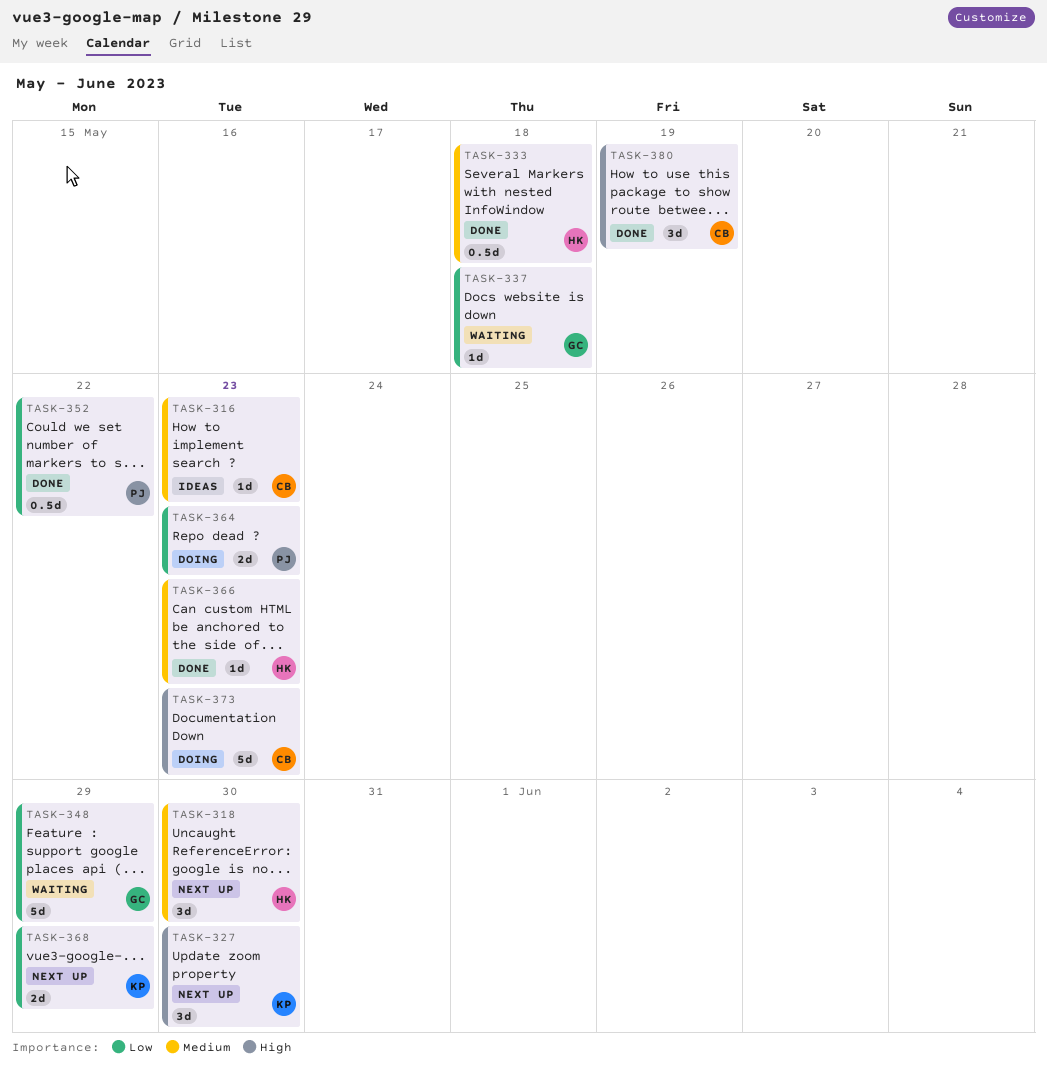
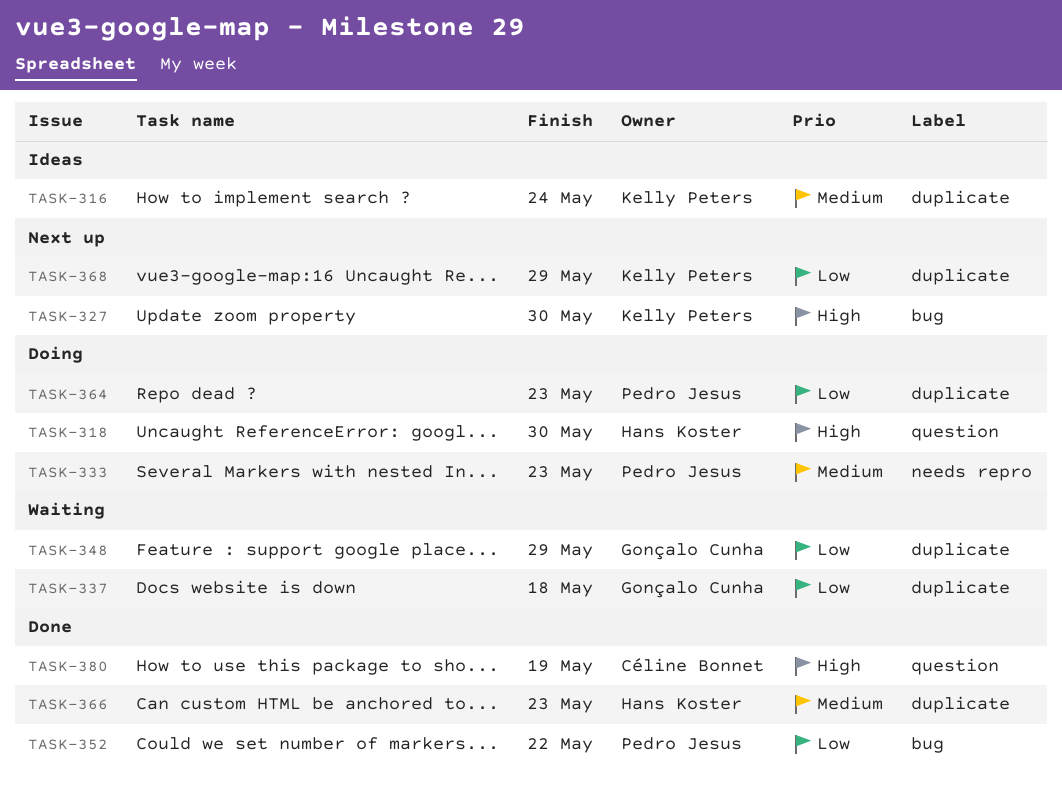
TASK-316, owner: Céline Bonnet -> Kelly Peters
TASK-316, due: May 23 -> May 24
TASK-318, status: Next up -> Doing
TASK-318, priority: Medium -> High
TASK-333, status: Done -> Doing
TASK-333, owner: Hans Koster -> Pedro Jesus
TASK-333, due: May 18 -> May 23
TASK-373: present -> none

